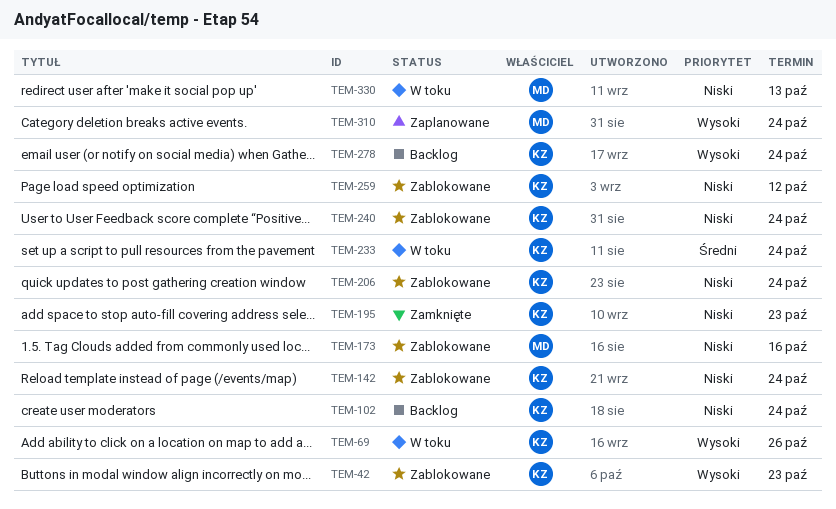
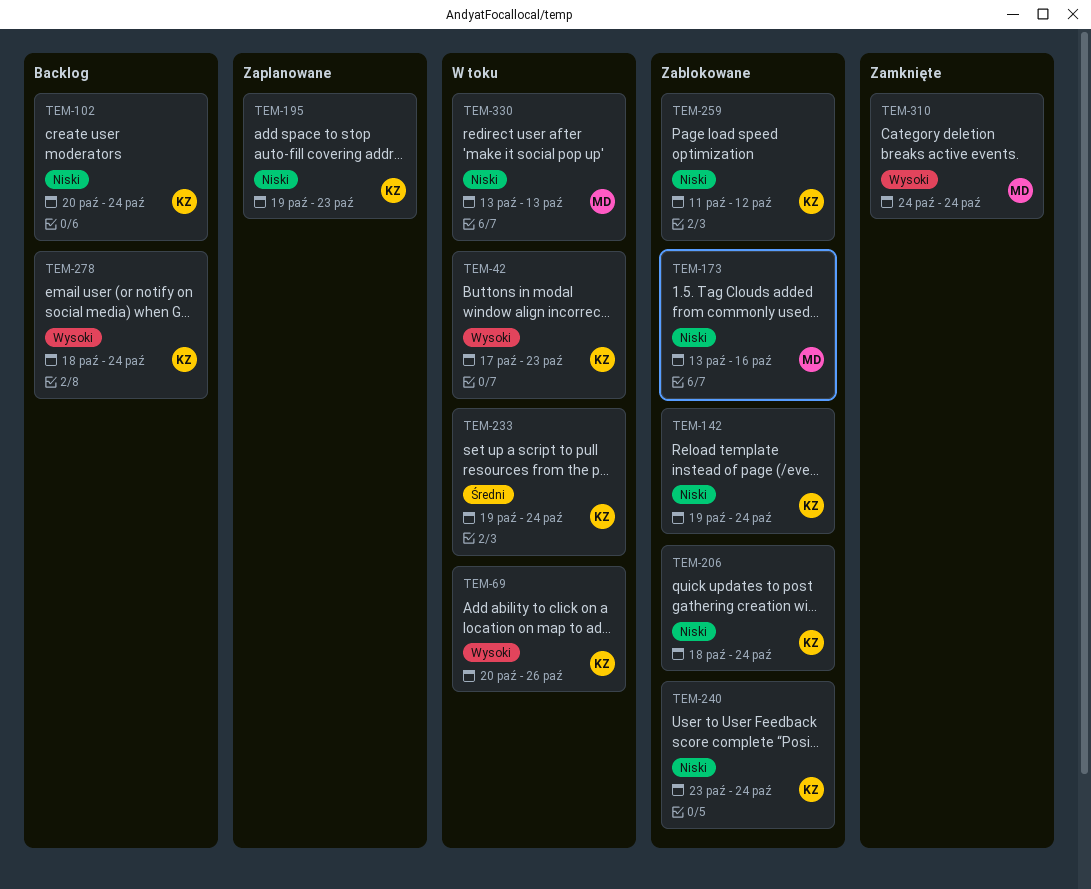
TEM-42, status: Zablokowane -> W toku
TEM-195, status: Zamknięte -> Zaplanowane
TEM-310, status: Zaplanowane -> Zamknięte

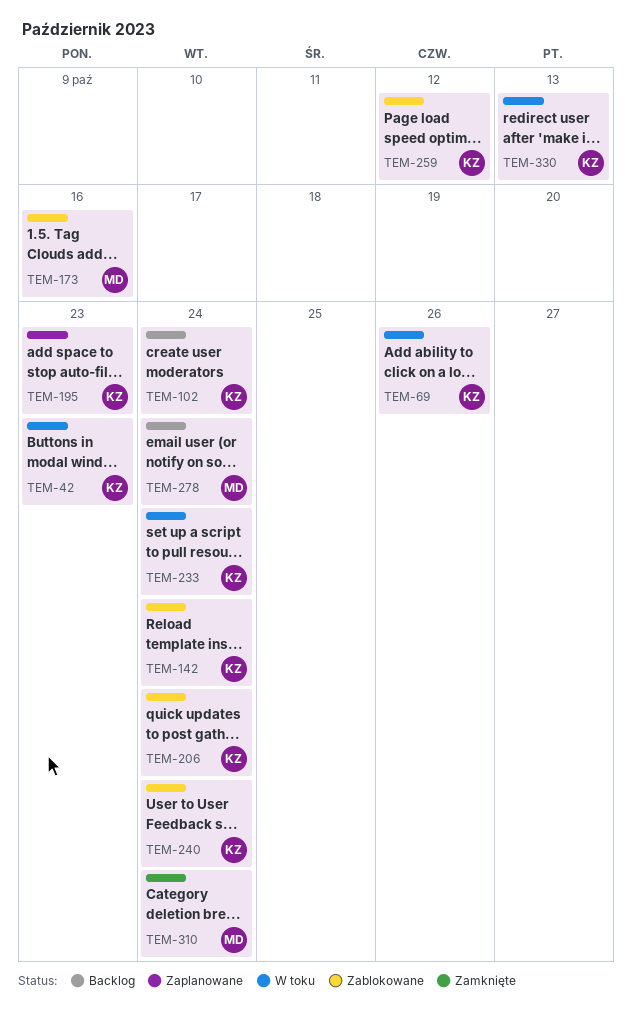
TEM-278, owner: KZ -> MD
TEM-330, owner: MD -> KZ

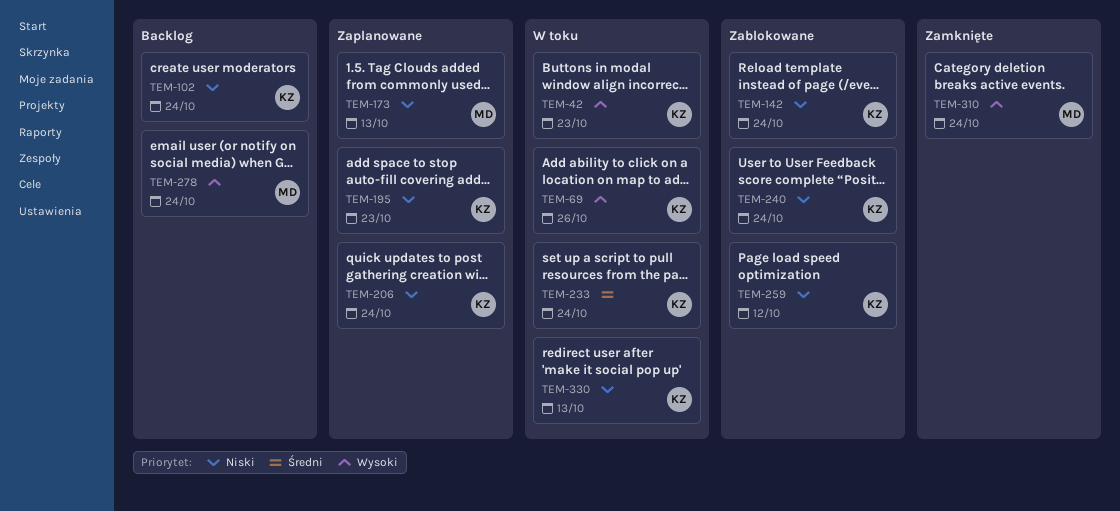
TEM-173, status: Zablokowane -> Zaplanowane
TEM-173, due: Oct 16 -> Oct 13
TEM-206, status: Zablokowane -> Zaplanowane

